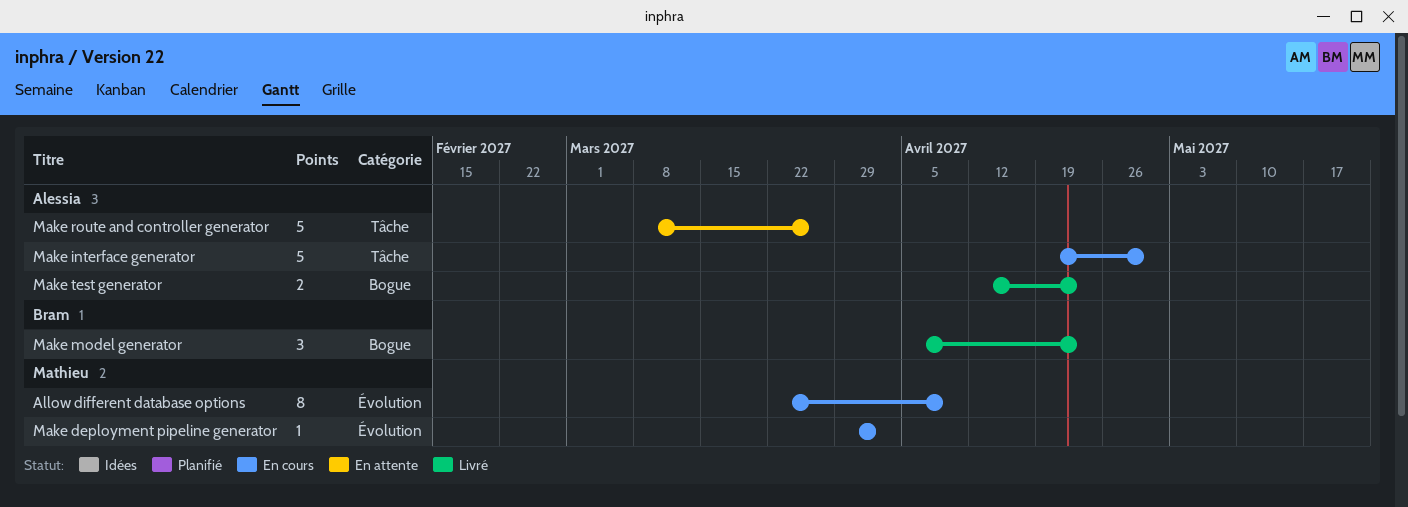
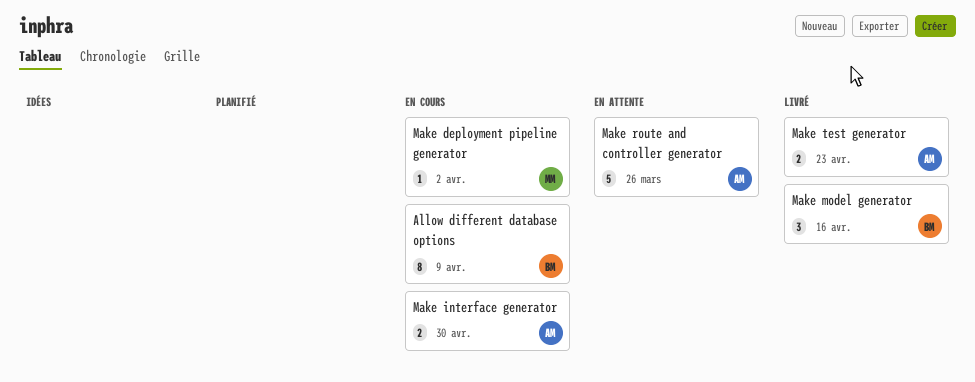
Allow different database options, owner: Mathieu -> Bram
Make interface generator, estimate: 5 -> 2
Make model generator, due: Apr 23 -> Apr 16

